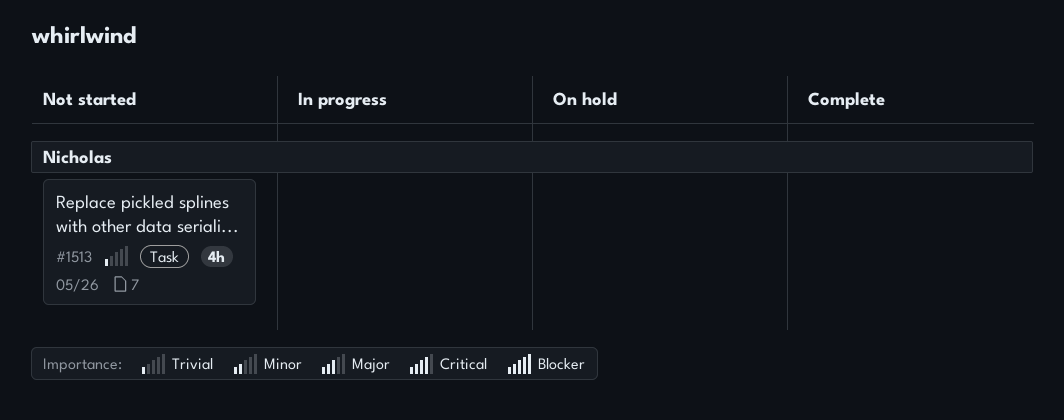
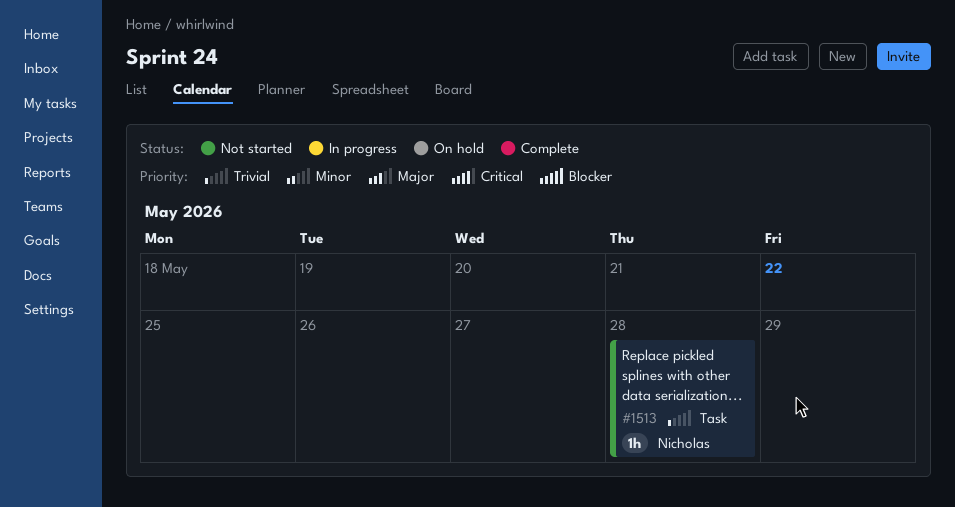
#1513, estimate: 4h -> 1h
#1513, due: May 26 -> May 28

